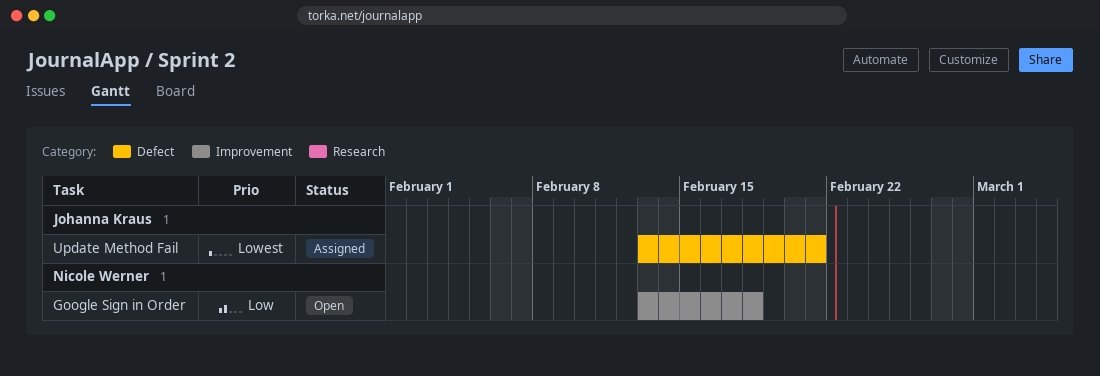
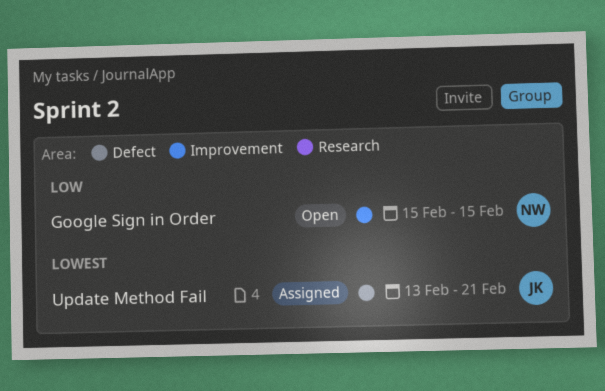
Google Sign in Order, start: Feb 13 -> Feb 15
Google Sign in Order, due: Feb 18 -> Feb 15

